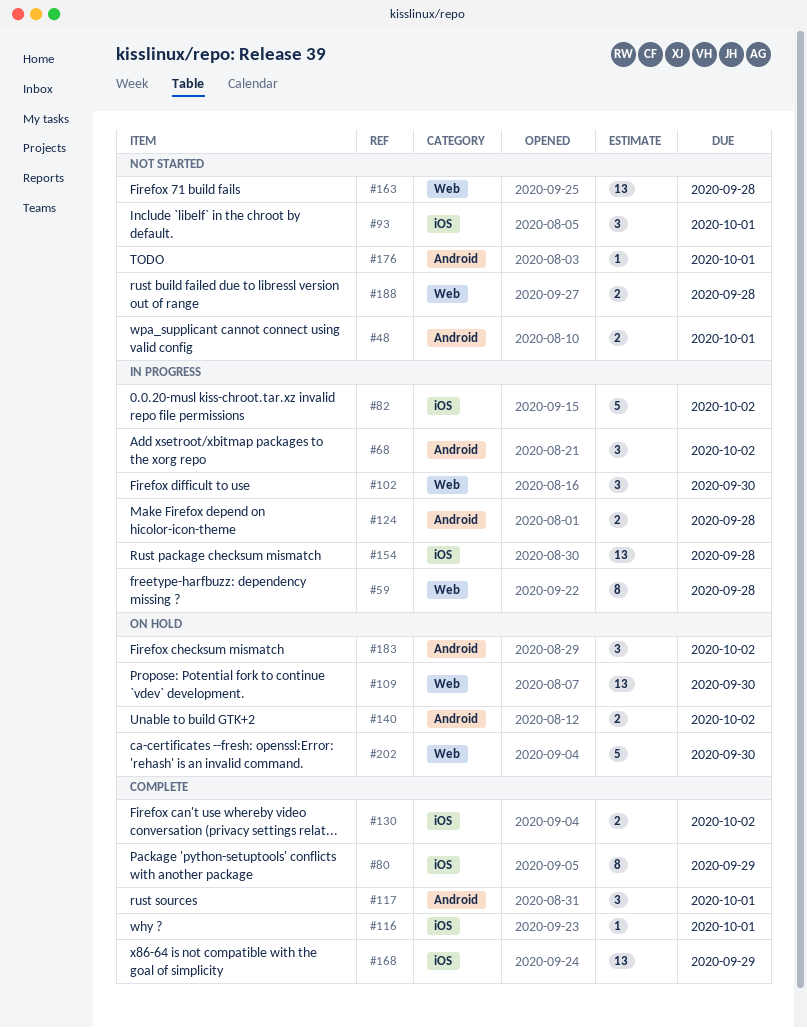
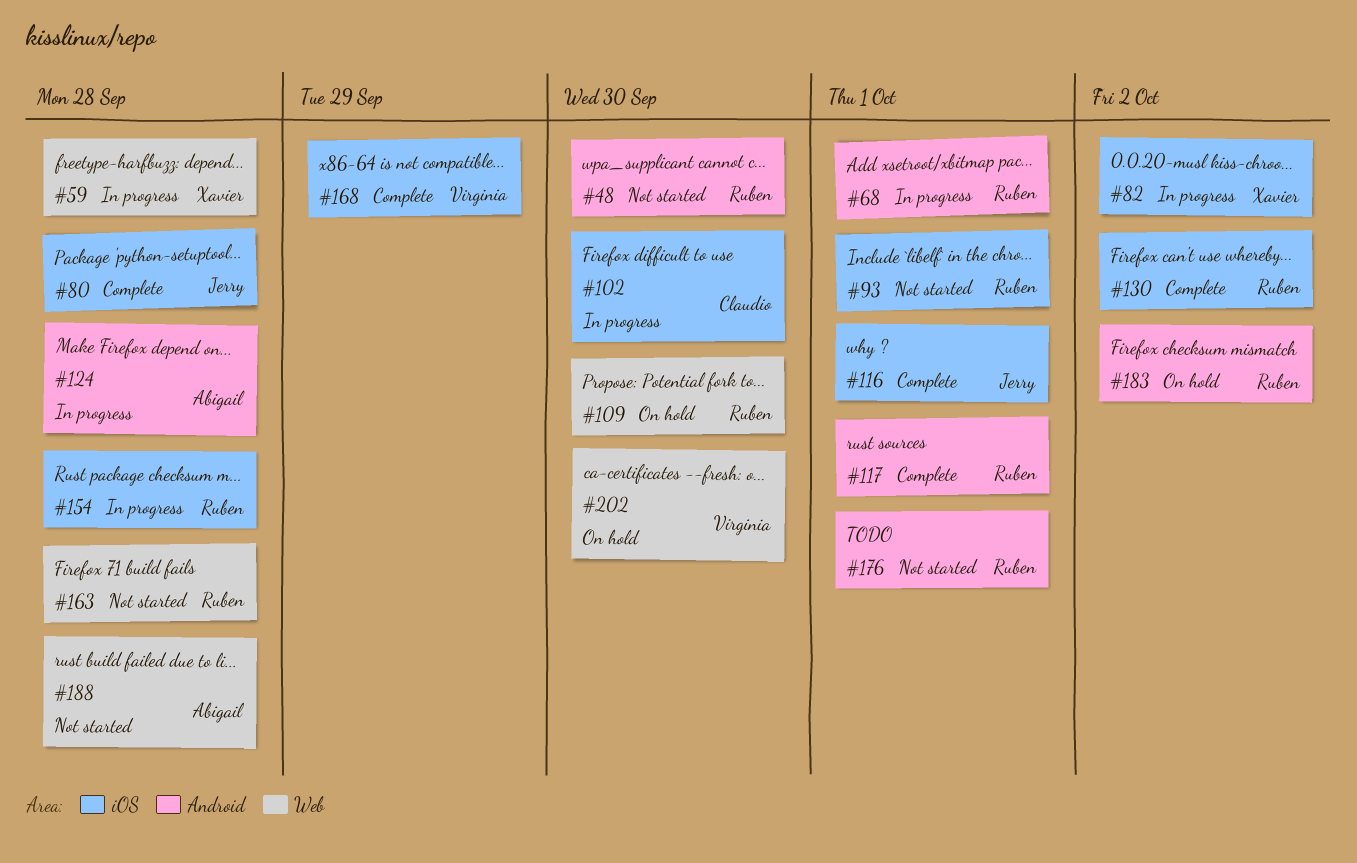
#48, due: Oct 1 -> Sep 30
#68, due: Oct 2 -> Oct 1
#80, due: Sep 29 -> Sep 28
#102, label: Web -> iOS
#140: present -> none

